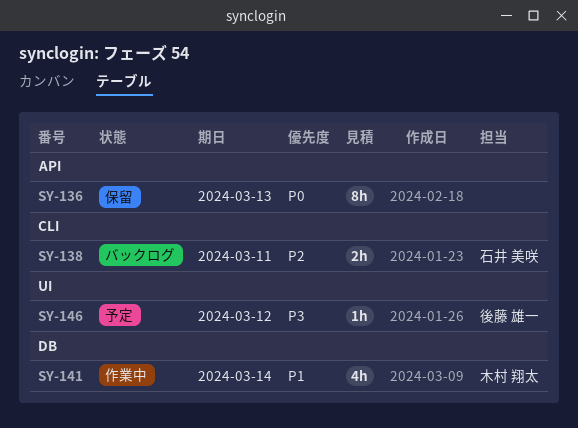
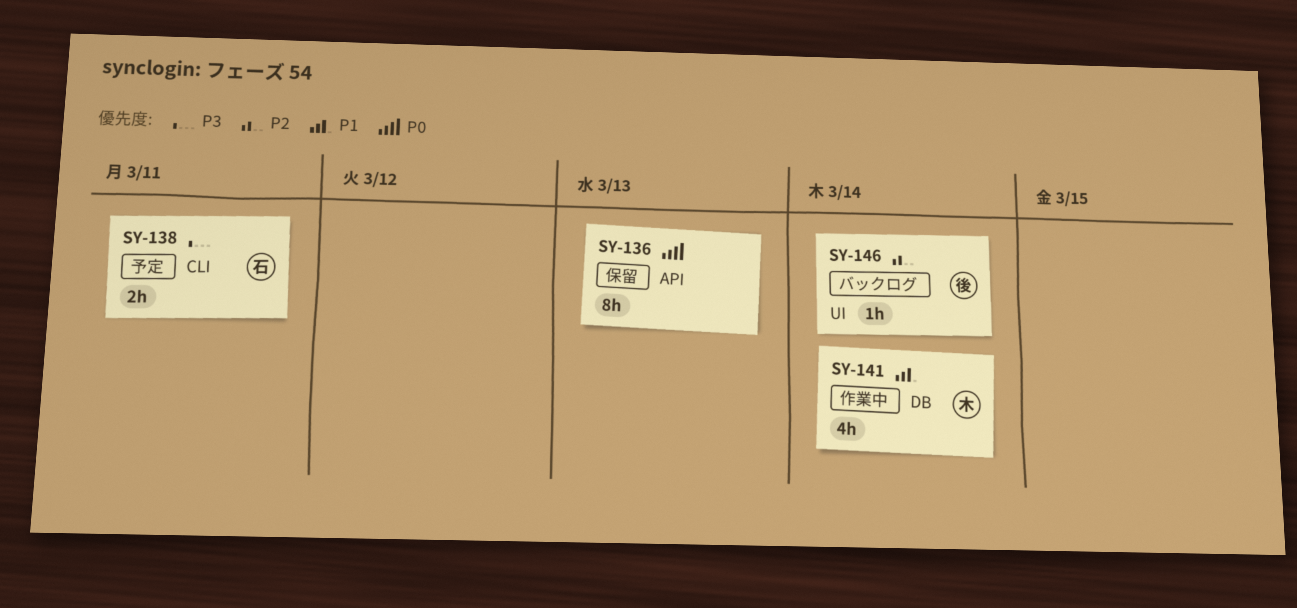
SY-138, status: バックログ -> 予定
SY-138, priority: P2 -> P3
SY-146, status: 予定 -> バックログ
SY-146, priority: P3 -> P2
SY-146, due: Mar 12 -> Mar 14

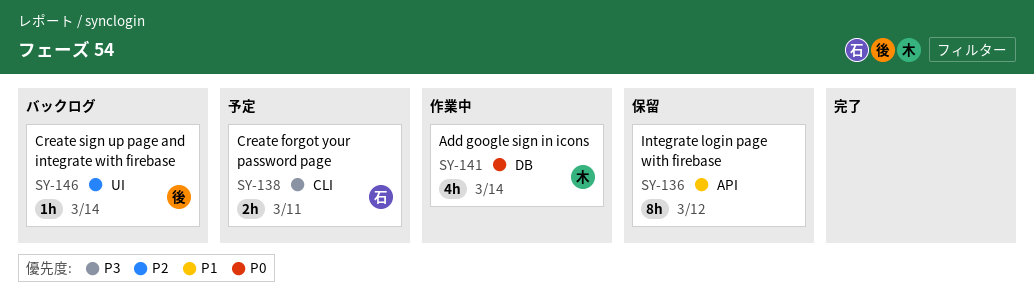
SY-136, priority: P0 -> P1
SY-136, due: Mar 13 -> Mar 12
SY-141, priority: P1 -> P0

